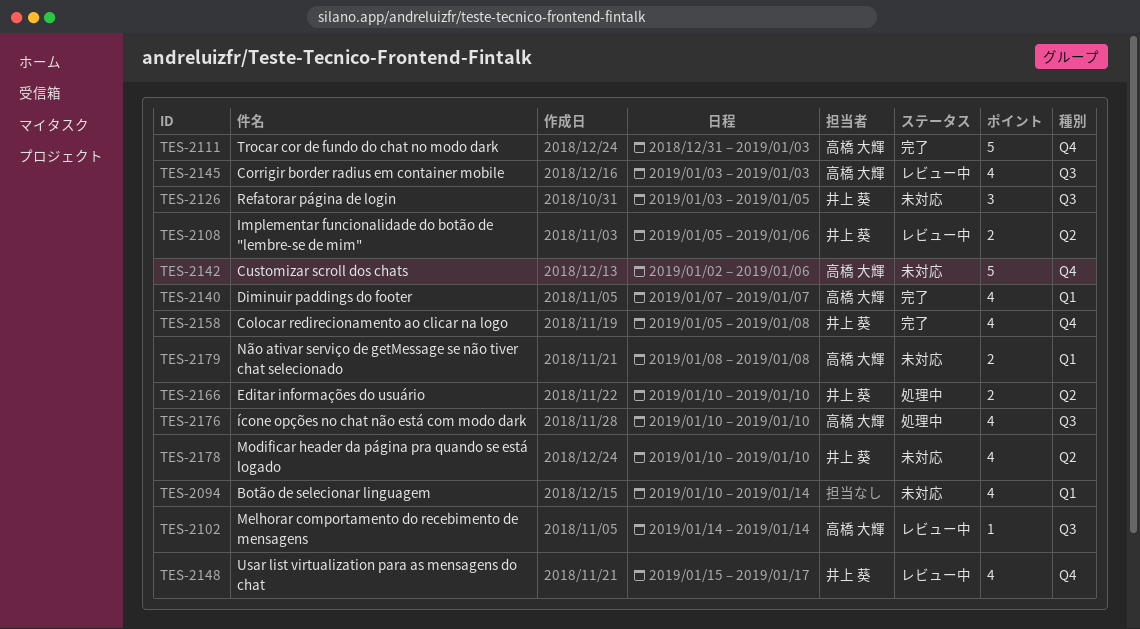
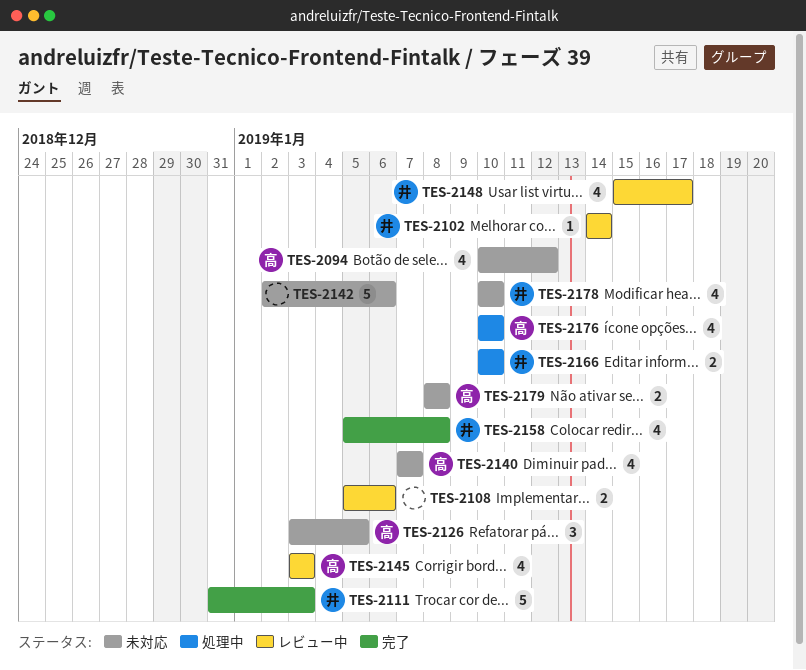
TES-2094, owner: none -> 高橋 大輝
TES-2094, due: Jan 14 -> Jan 12
TES-2102, owner: 高橋 大輝 -> 井上 葵
TES-2108, owner: 井上 葵 -> none
TES-2111, owner: 高橋 大輝 -> 井上 葵
TES-2126, owner: 井上 葵 -> 高橋 大輝
TES-2140, status: 完了 -> 未対応
TES-2142, owner: 高橋 大輝 -> none

